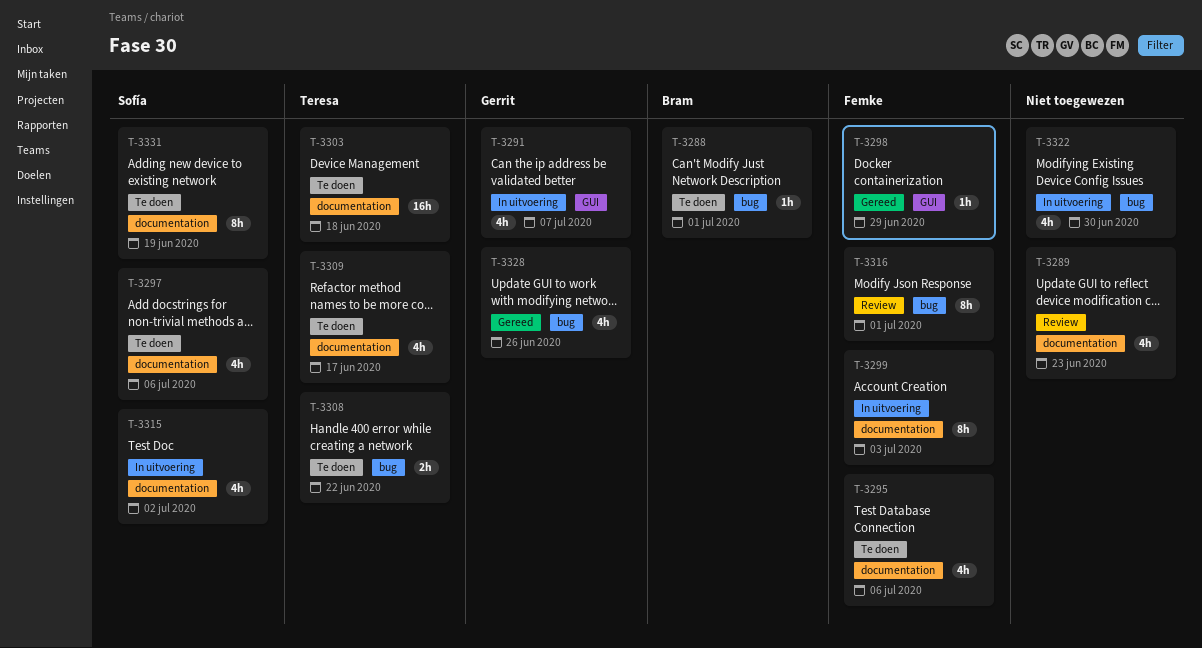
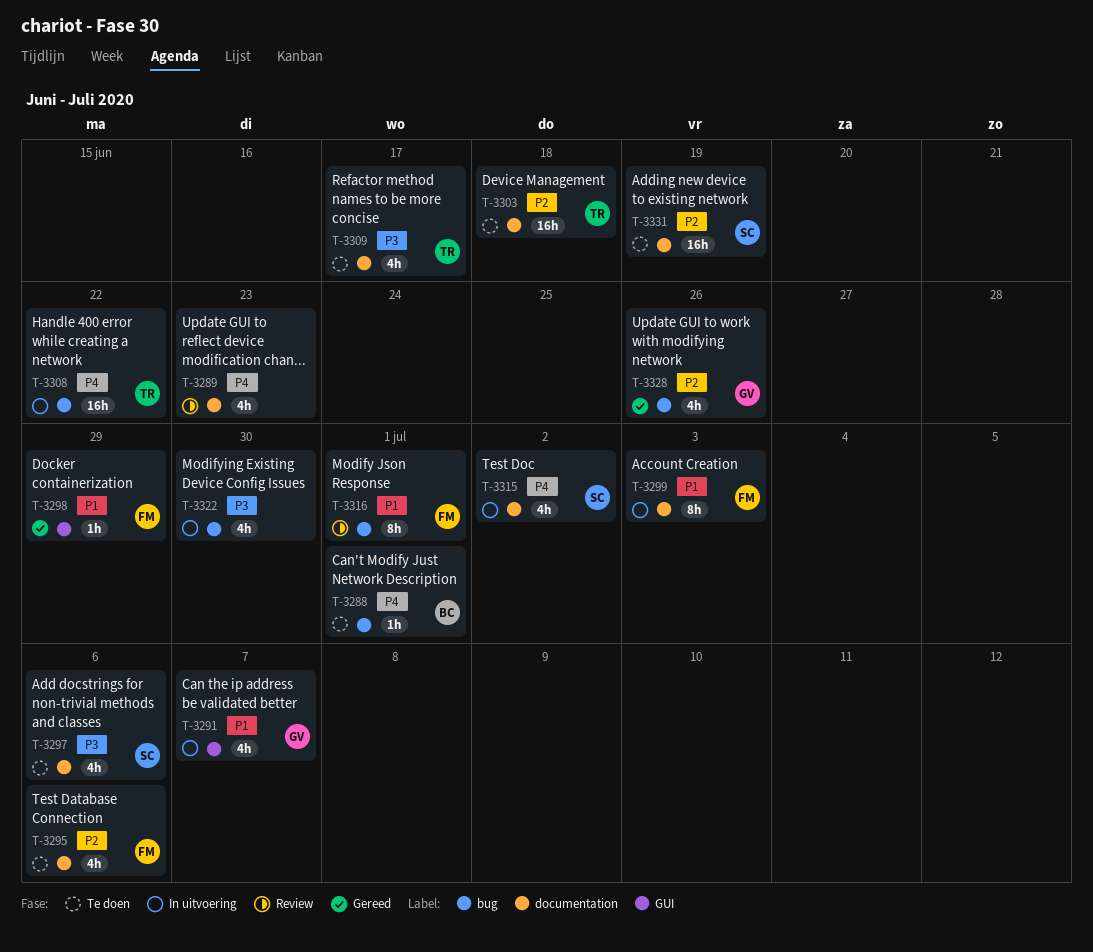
T-3308, status: Te doen -> In uitvoering
T-3308, estimate: 2h -> 16h
T-3331, estimate: 8h -> 16h

